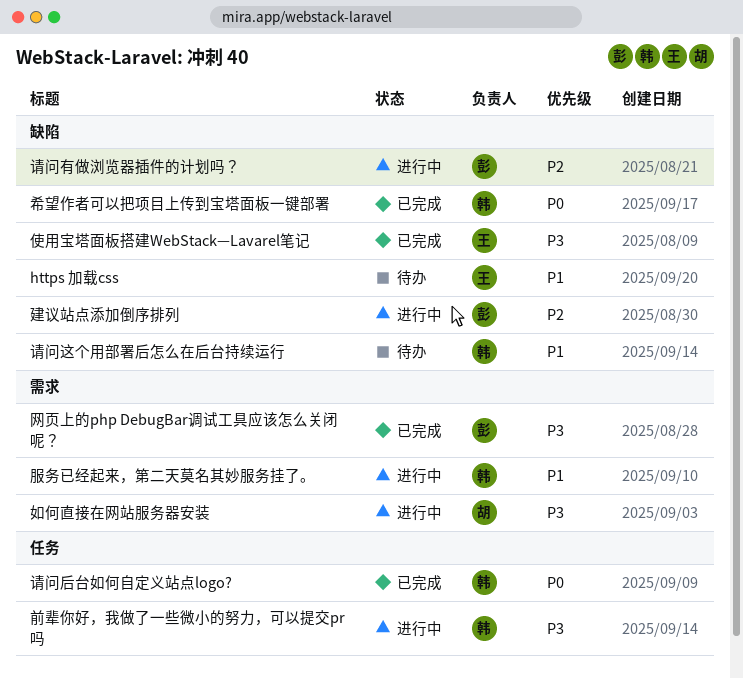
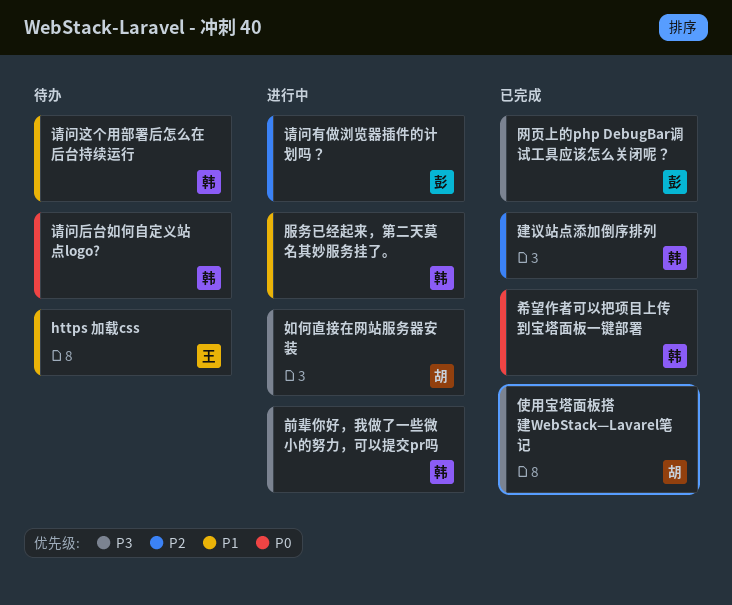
使用宝塔面板搭建WebStack—Lavarel笔记, owner: 王 -> 胡
建议站点添加倒序排列, status: 进行中 -> 已完成
建议站点添加倒序排列, owner: 彭 -> 韩
请问后台如何自定义站点logo?, status: 已完成 -> 待办

